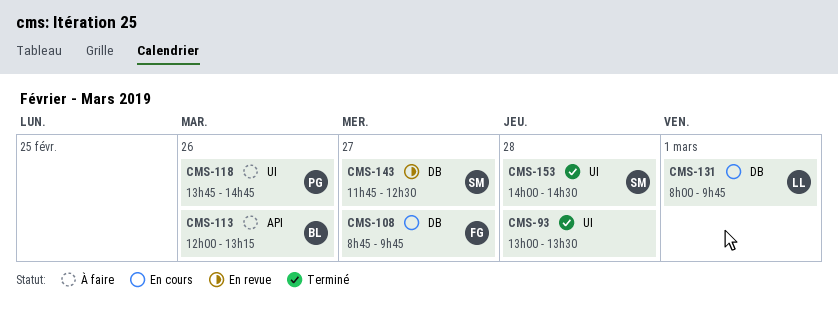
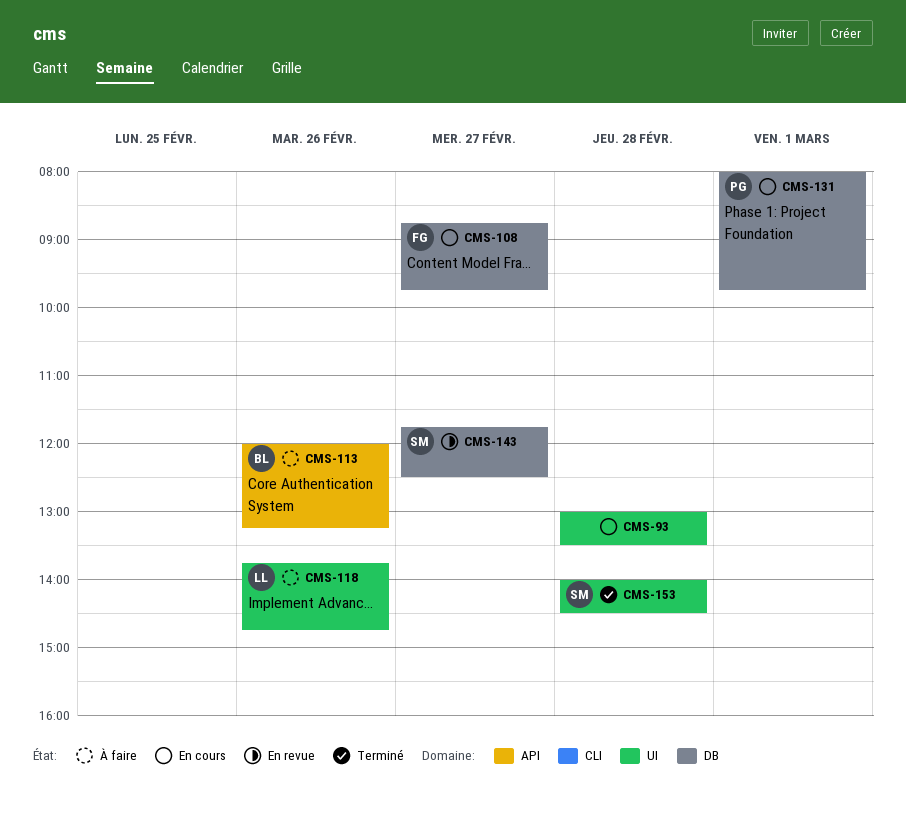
CMS-93, status: Terminé -> En cours
CMS-118, owner: PG -> LL
CMS-131, owner: LL -> PG

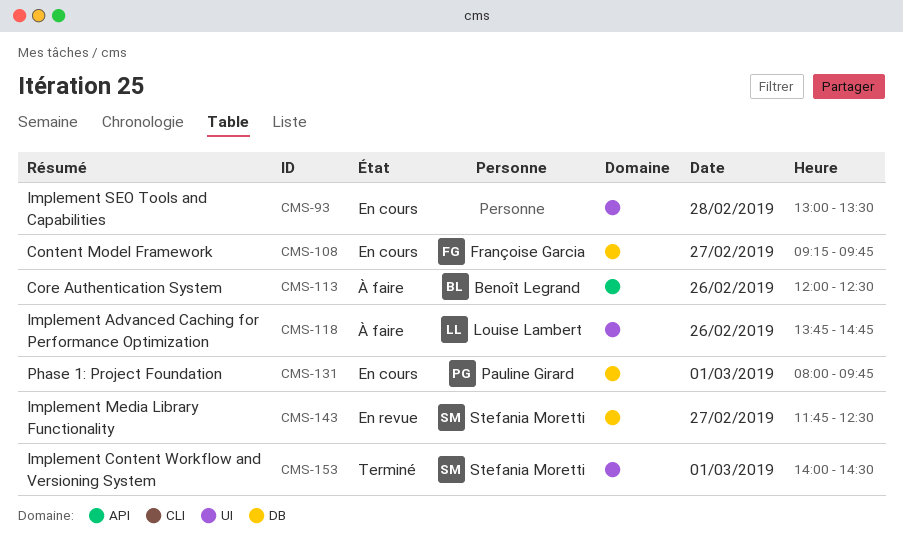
CMS-108, begins: 08:45 -> 09:15
CMS-113, ends: 13:15 -> 12:30
CMS-153, day: Feb 28 -> Mar 1

